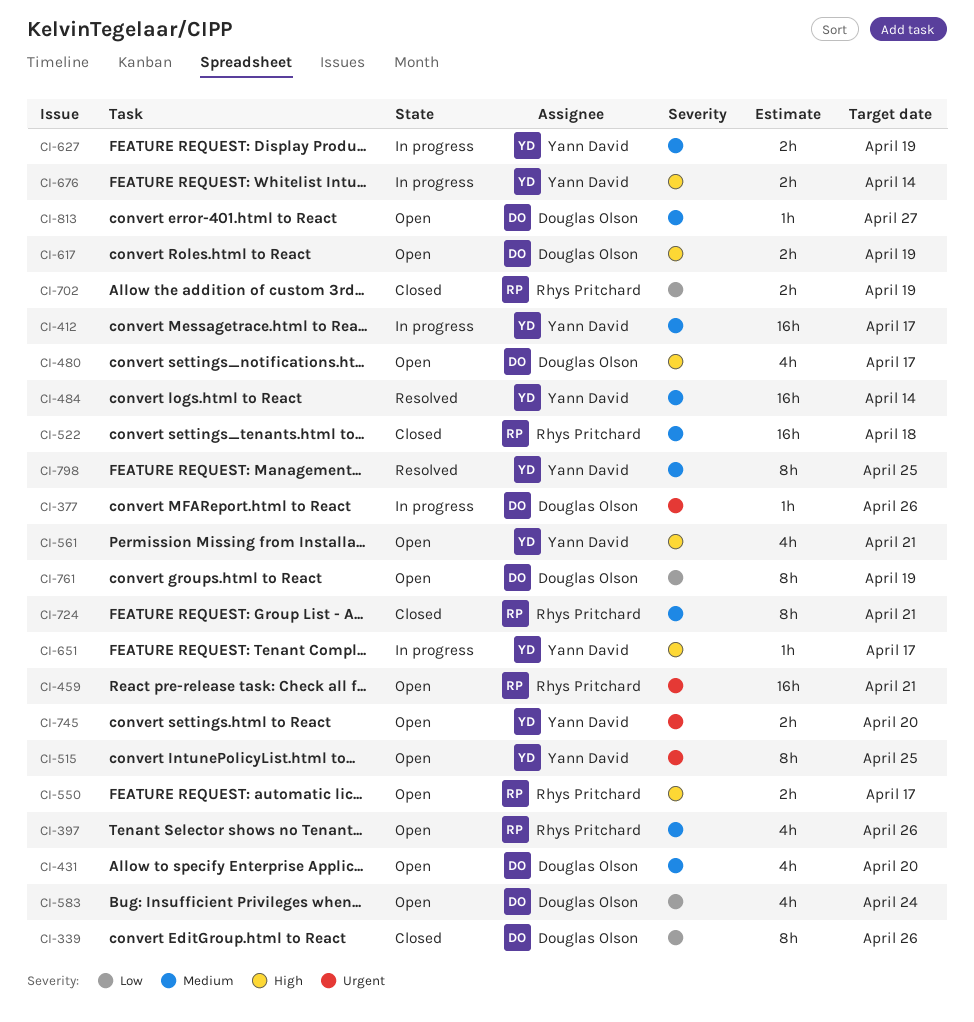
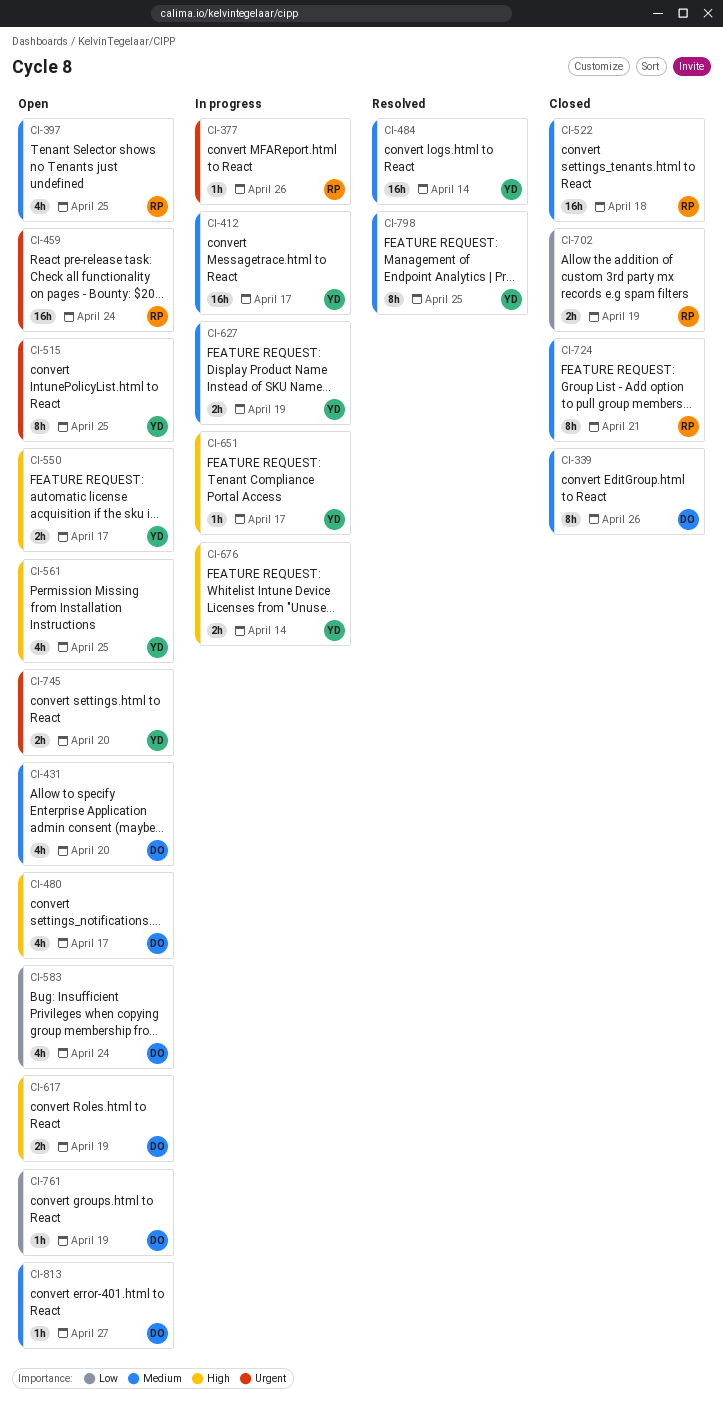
CI-339, priority: Low -> Medium
CI-377, owner: Douglas Olson -> Rhys Pritchard
CI-397, due: Apr 26 -> Apr 25
CI-459, due: Apr 21 -> Apr 24
CI-550, owner: Rhys Pritchard -> Yann David
CI-561, due: Apr 21 -> Apr 25
CI-761, estimate: 8h -> 1h

